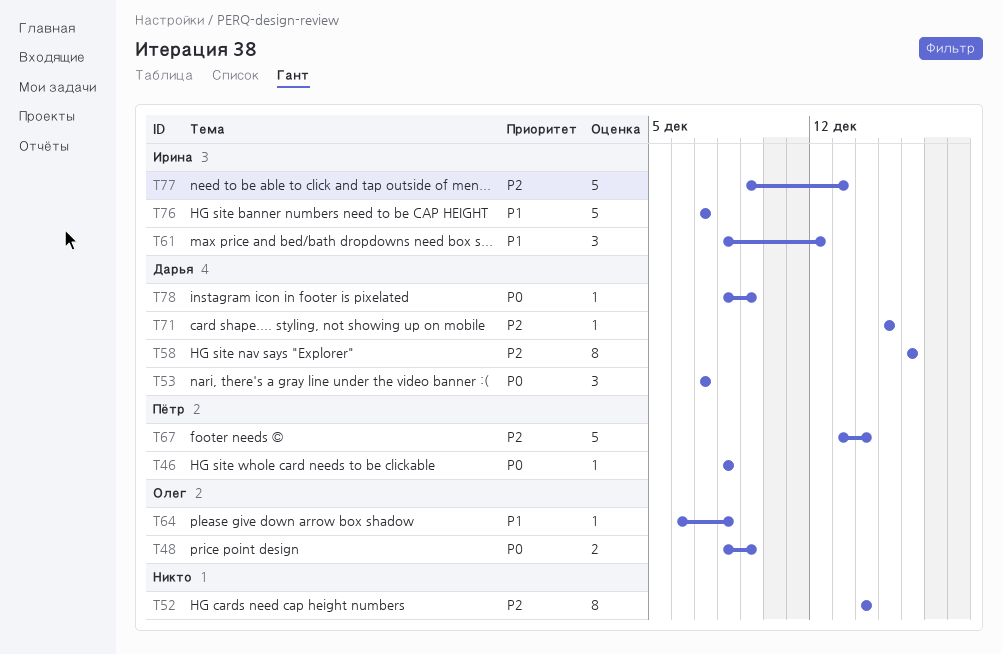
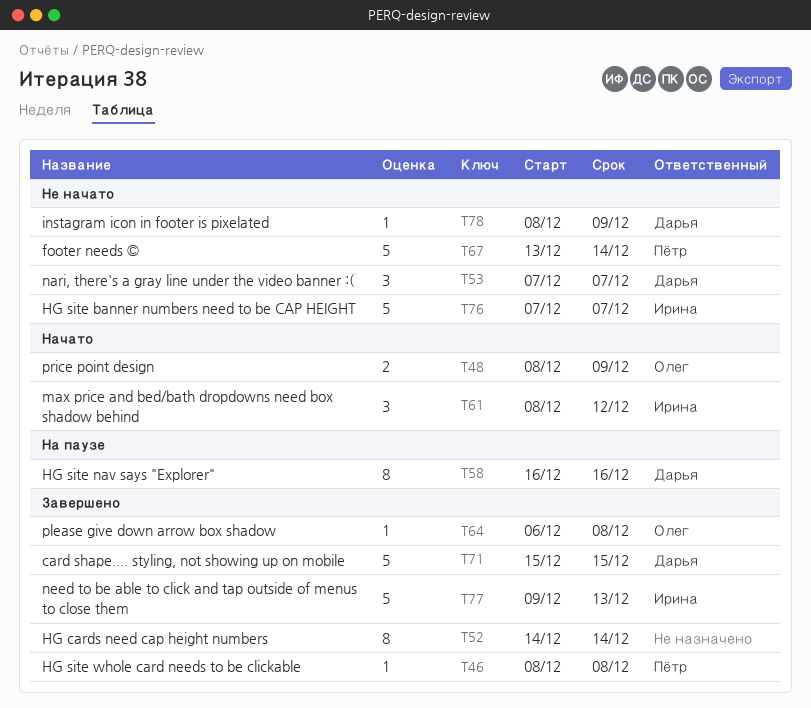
T71, estimate: 1 -> 5

